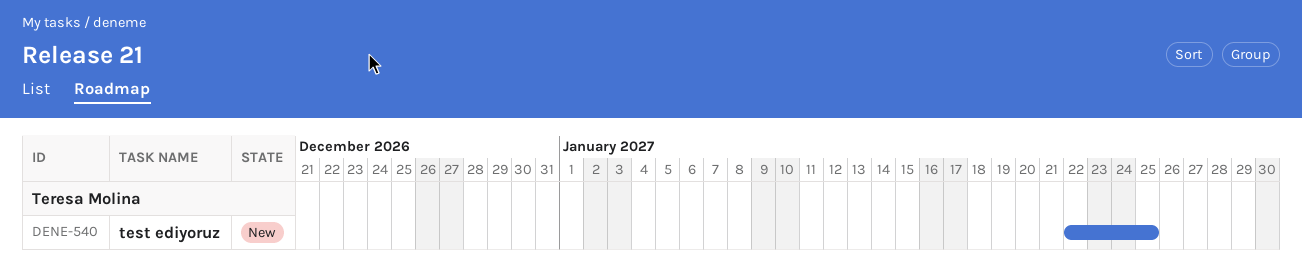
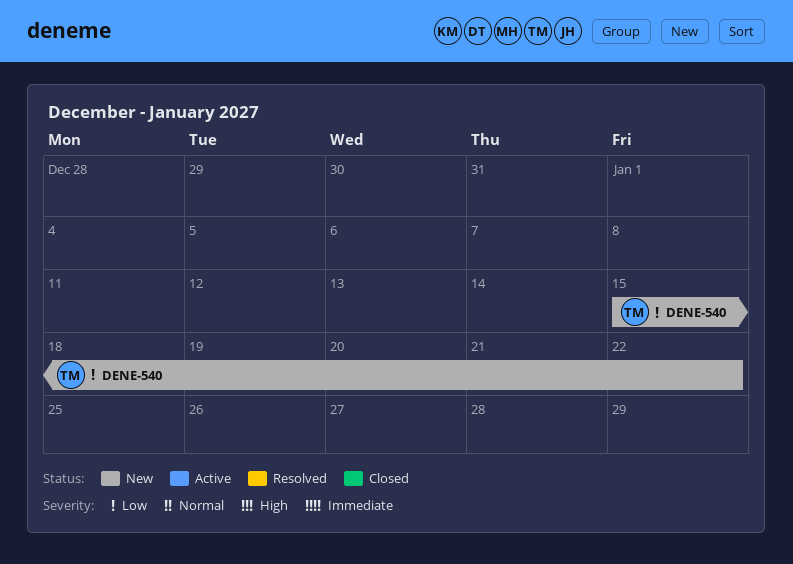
DENE-540, start: Jan 22 -> Jan 15
DENE-540, due: Jan 25 -> Jan 22

